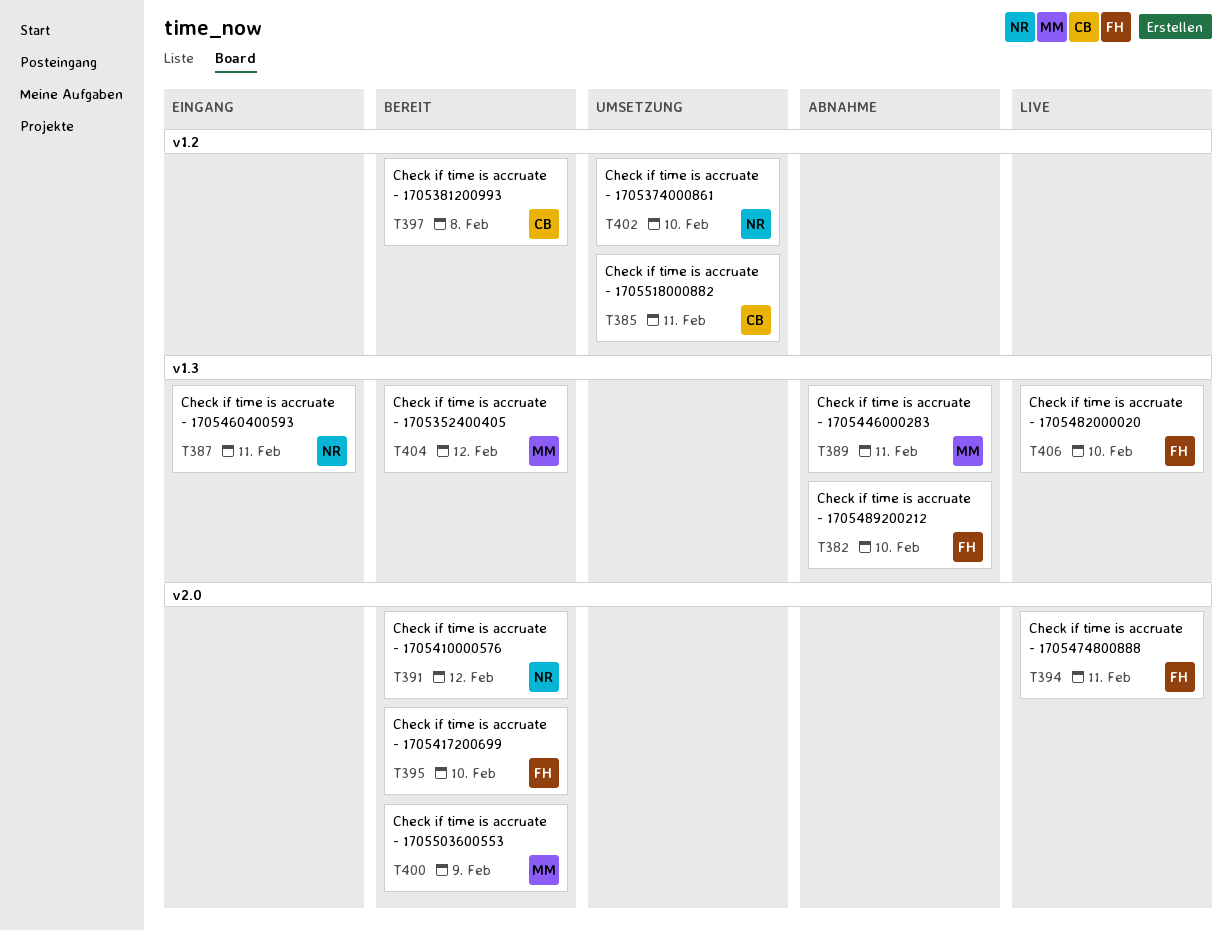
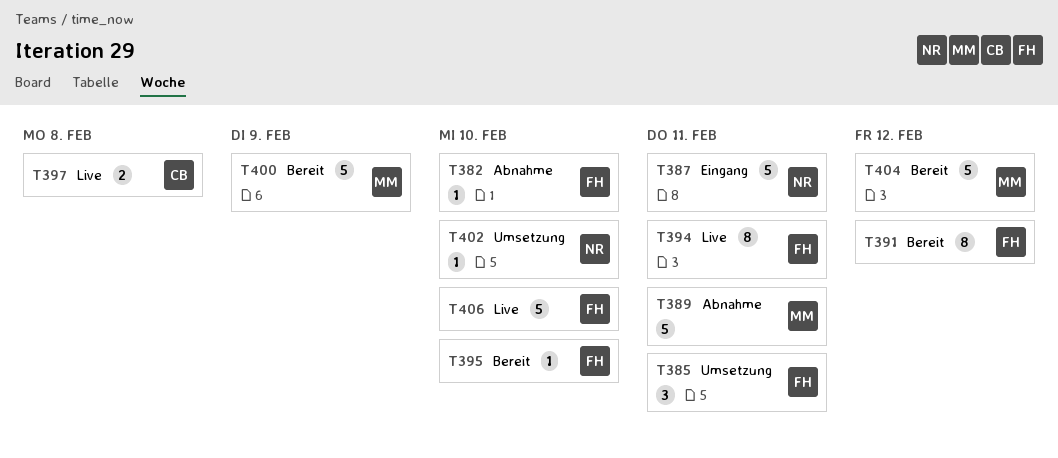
T385, owner: CB -> FH
T391, owner: NR -> FH
T397, status: Bereit -> Live

